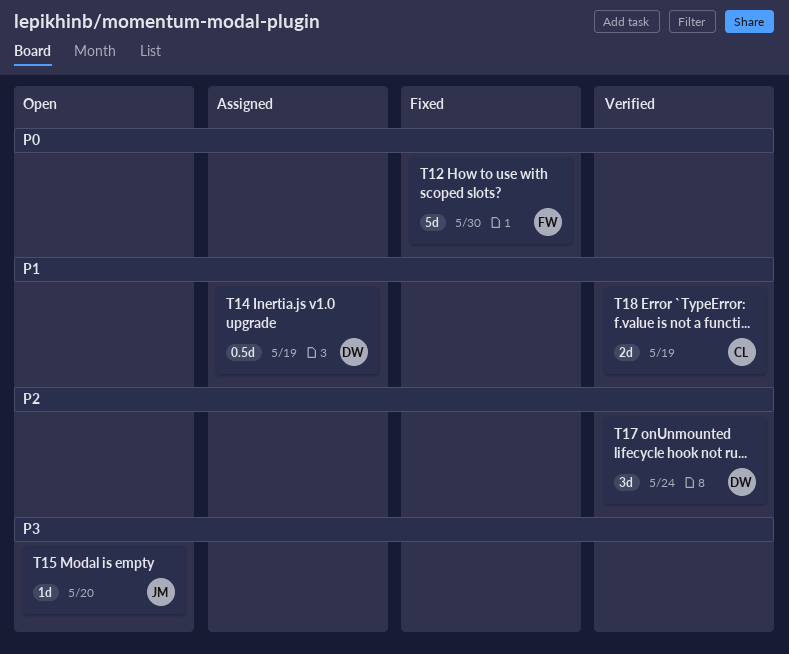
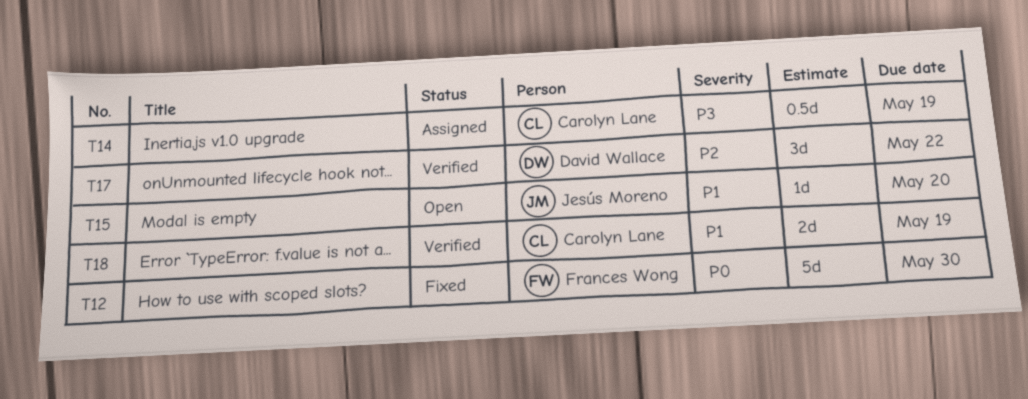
T14, owner: David Wallace -> Carolyn Lane
T14, priority: P1 -> P3
T15, priority: P3 -> P1
T17, due: May 24 -> May 22

